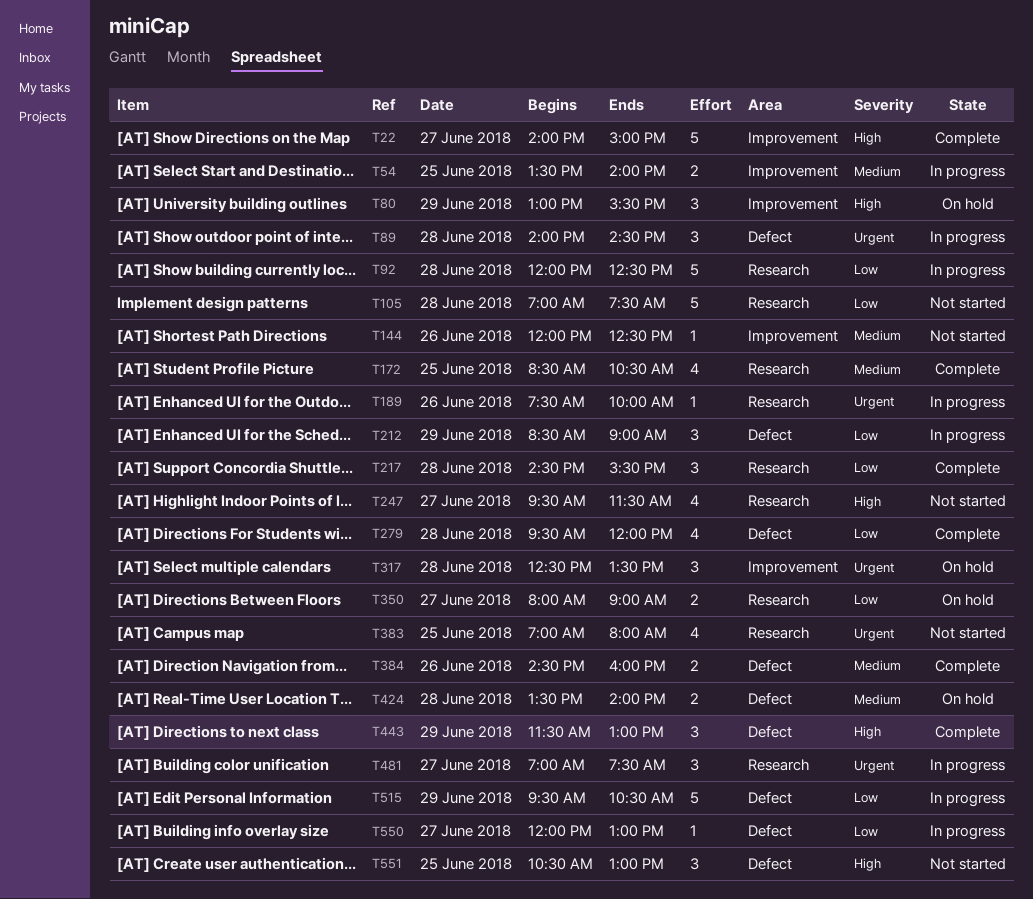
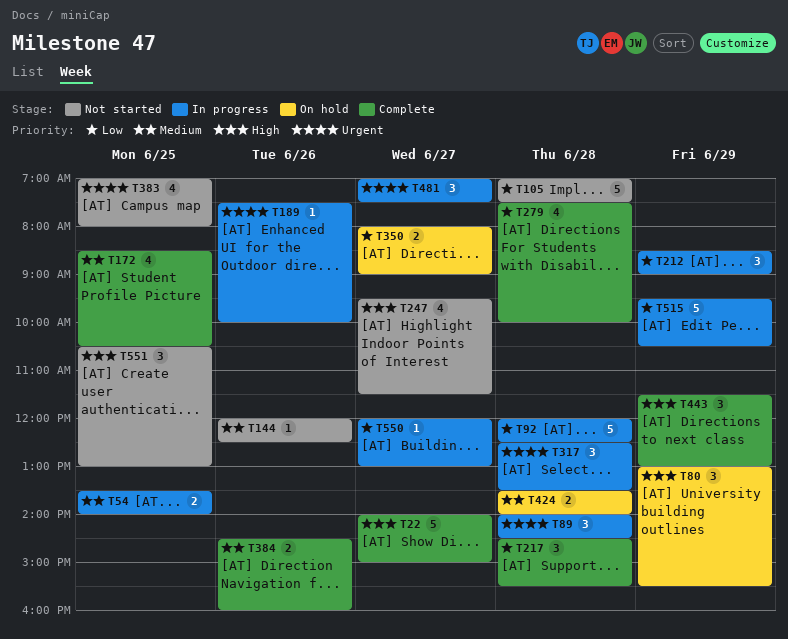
T279, begins: 09:30 -> 07:30
T279, ends: 12:00 -> 10:00
T317, status: On hold -> In progress

